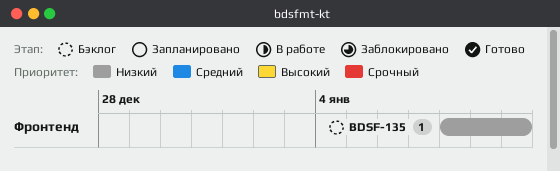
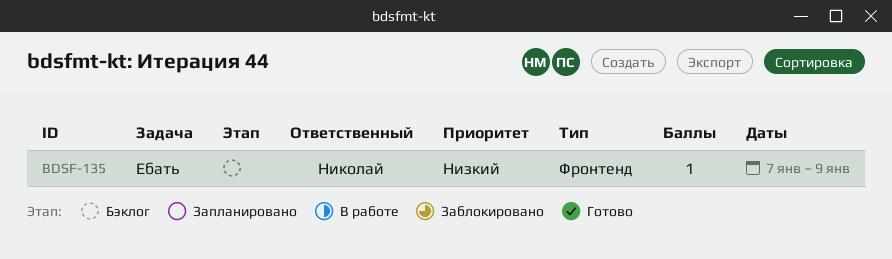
BDSF-135, start: Jan 8 -> Jan 7
BDSF-135, due: Jan 10 -> Jan 9

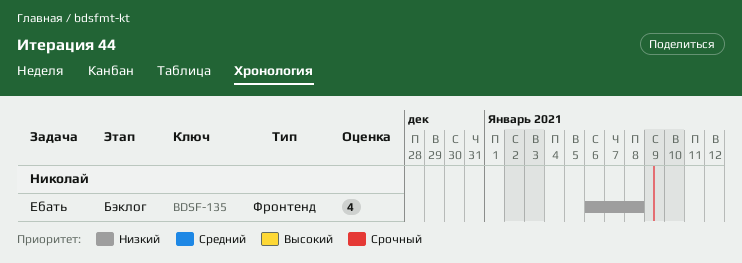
BDSF-135, estimate: 1 -> 4
BDSF-135, start: Jan 7 -> Jan 6
BDSF-135, due: Jan 9 -> Jan 8

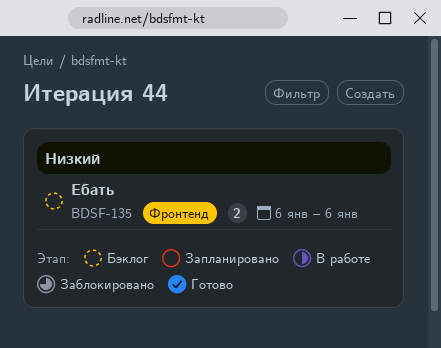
BDSF-135, estimate: 4 -> 2
BDSF-135, due: Jan 8 -> Jan 6

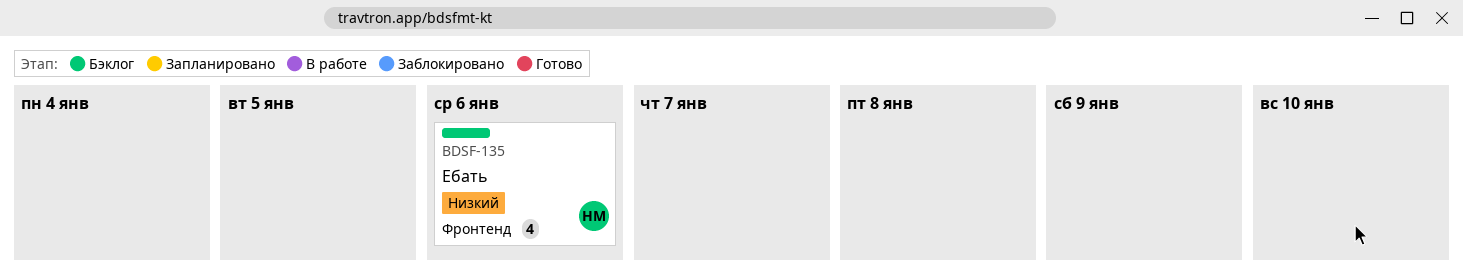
BDSF-135, estimate: 2 -> 4

